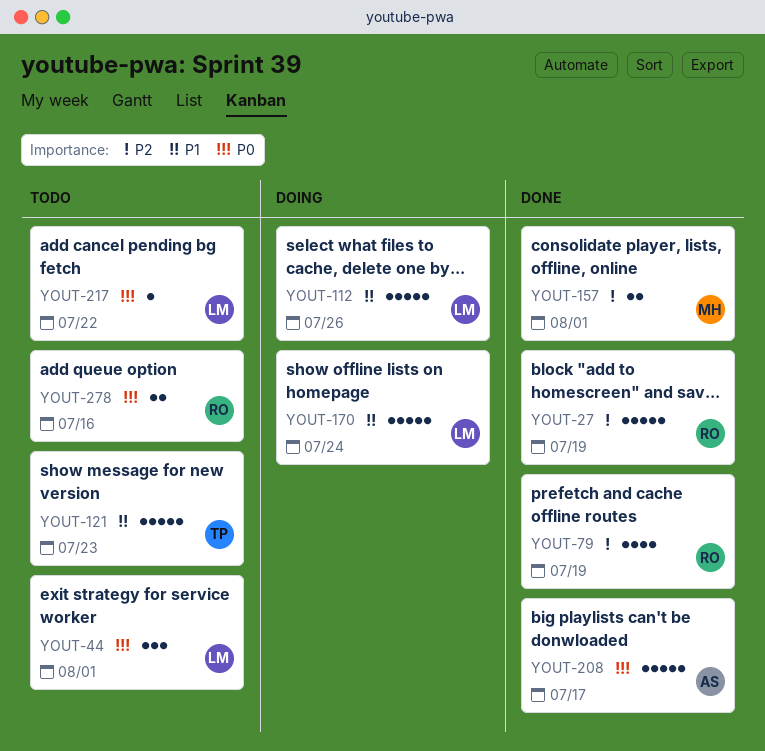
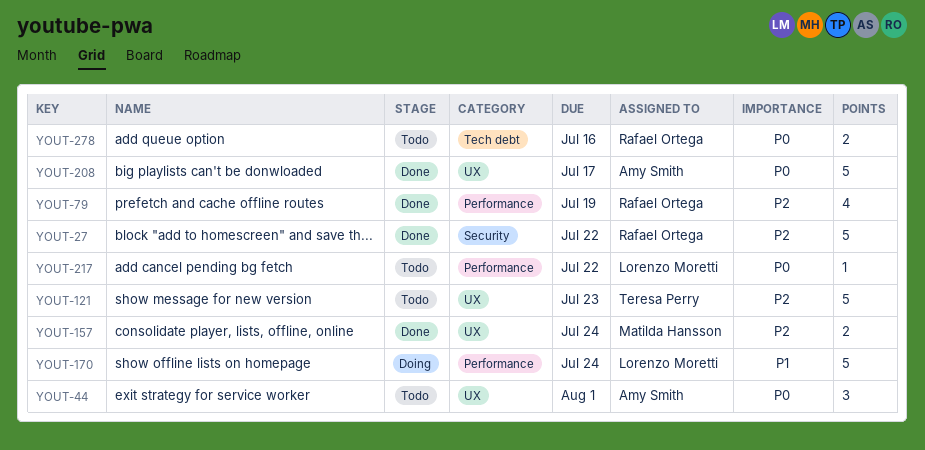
YOUT-27, due: Jul 19 -> Jul 22
YOUT-44, owner: Lorenzo Moretti -> Amy Smith
YOUT-112: present -> none
YOUT-121, priority: P1 -> P2
YOUT-157, due: Aug 1 -> Jul 24

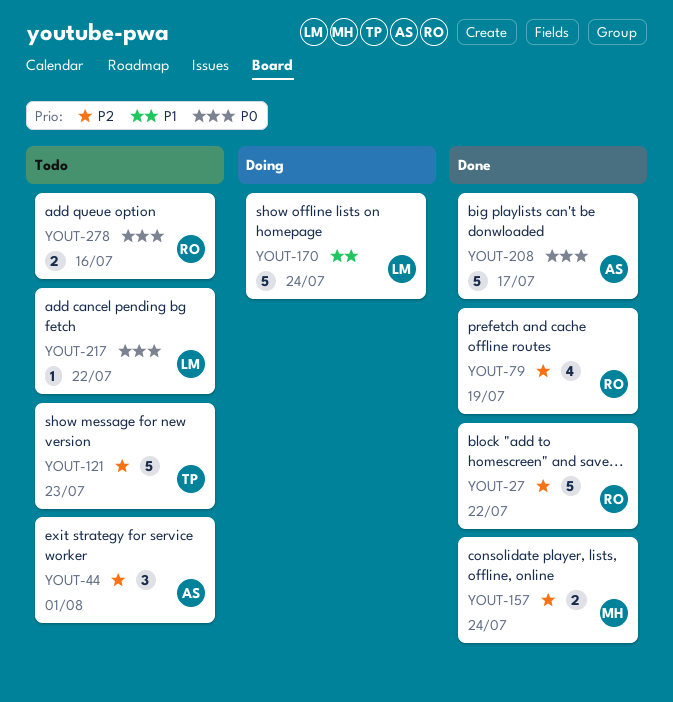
YOUT-44, priority: P0 -> P2

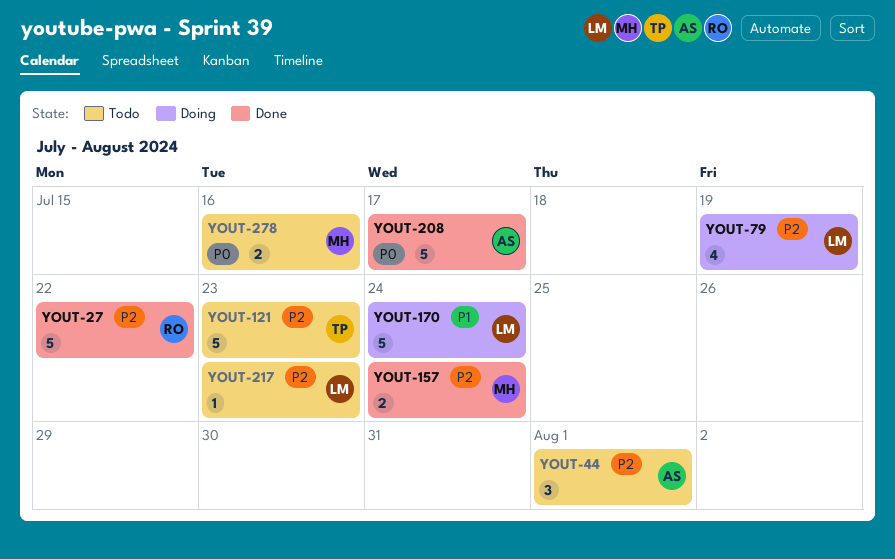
YOUT-79, status: Done -> Doing
YOUT-79, owner: RO -> LM
YOUT-217, priority: P0 -> P2
YOUT-217, due: Jul 22 -> Jul 23
YOUT-278, owner: RO -> MH

